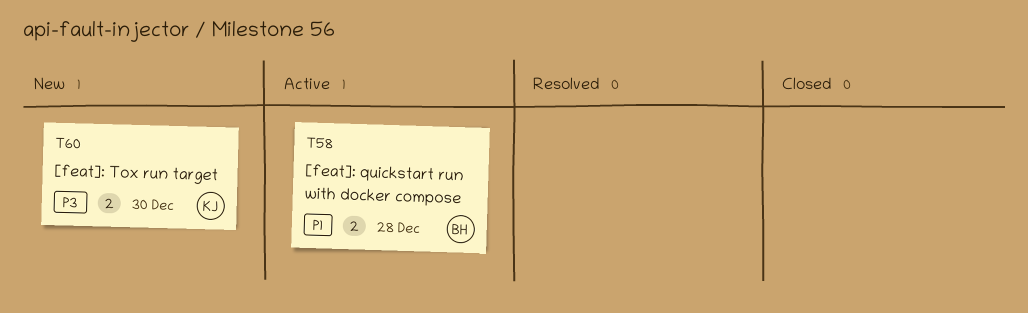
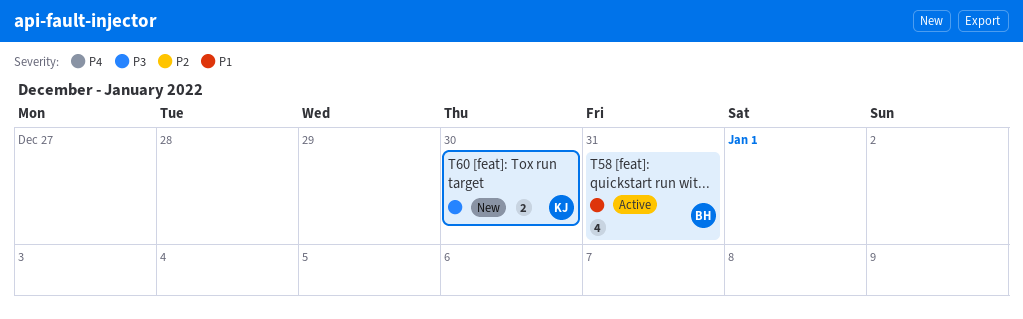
T58, estimate: 2 -> 4
T58, due: Dec 28 -> Dec 31

